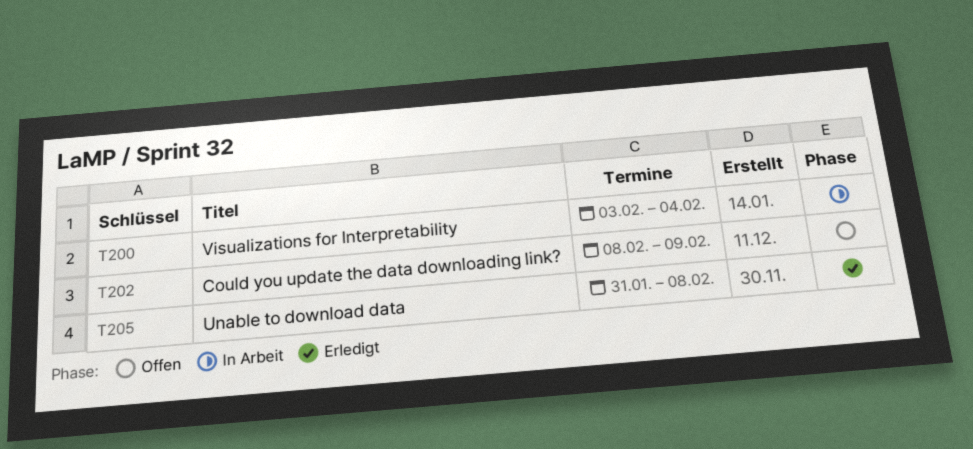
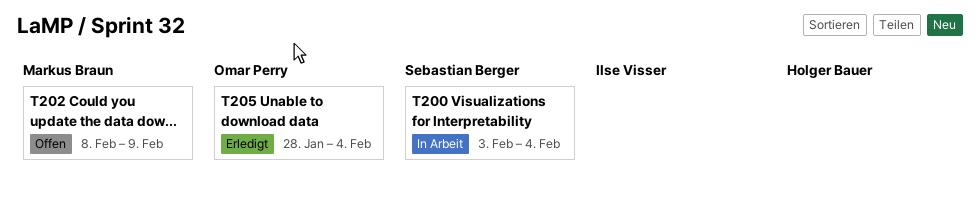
T205, start: Jan 31 -> Jan 28
T205, due: Feb 8 -> Feb 4

